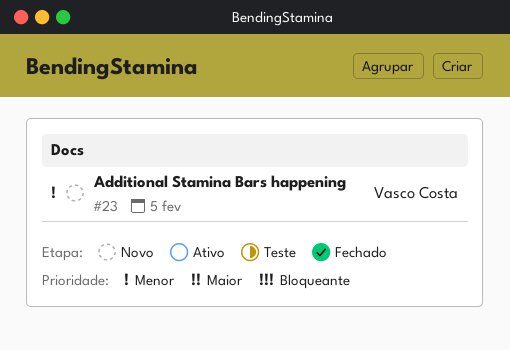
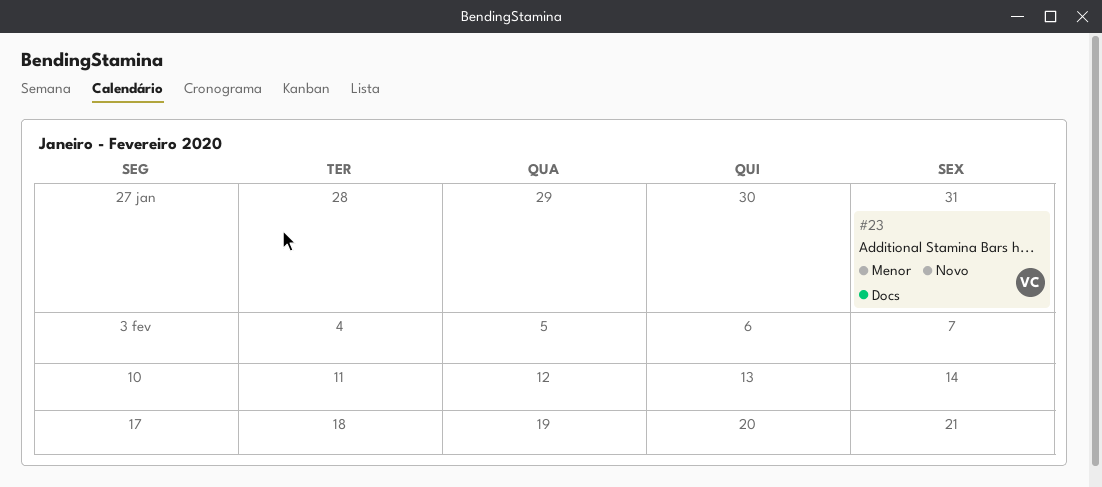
#23, due: Feb 5 -> Jan 31

